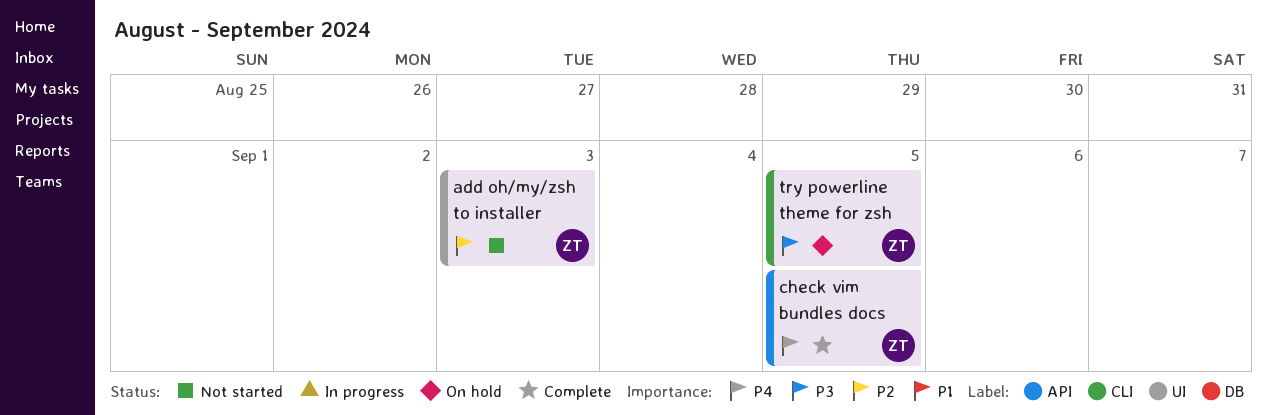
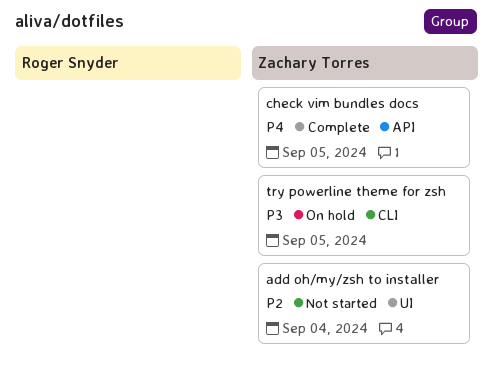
add oh/my/zsh to installer, due: Sep 3 -> Sep 4

